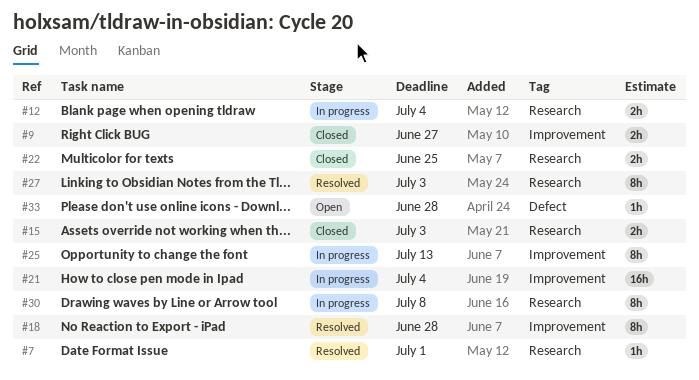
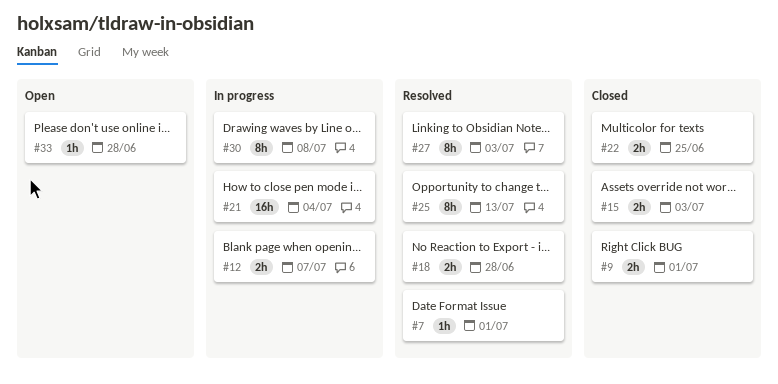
#9, due: Jun 27 -> Jul 1
#12, due: Jul 4 -> Jul 7
#18, estimate: 8h -> 2h
#25, status: In progress -> Resolved

